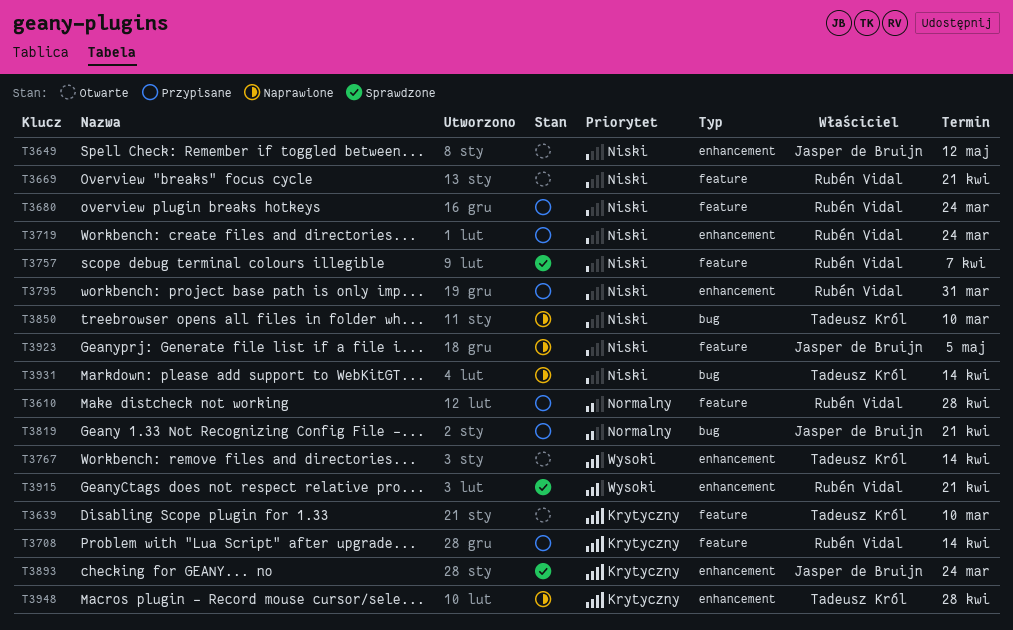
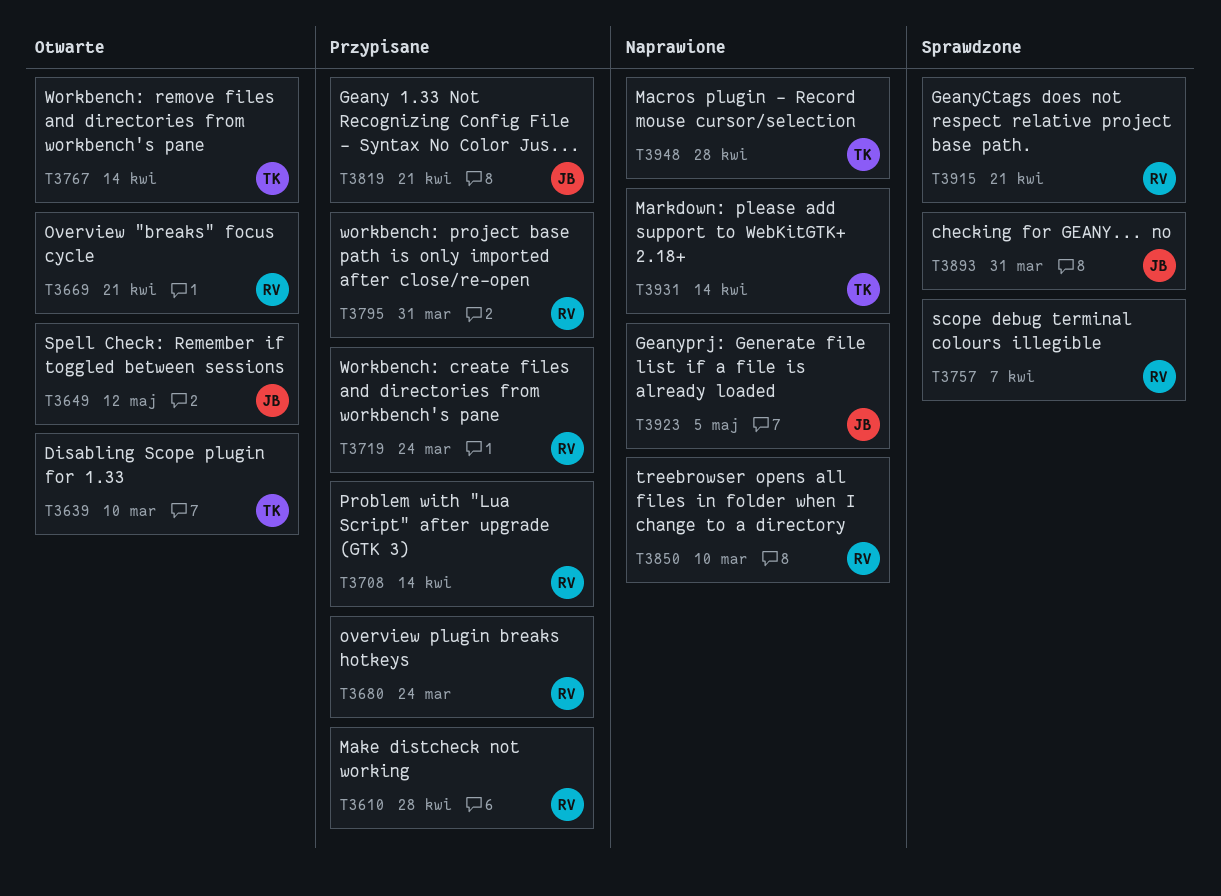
T3850, owner: Tadeusz Król -> Rubén Vidal
T3893, due: Mar 24 -> Mar 31

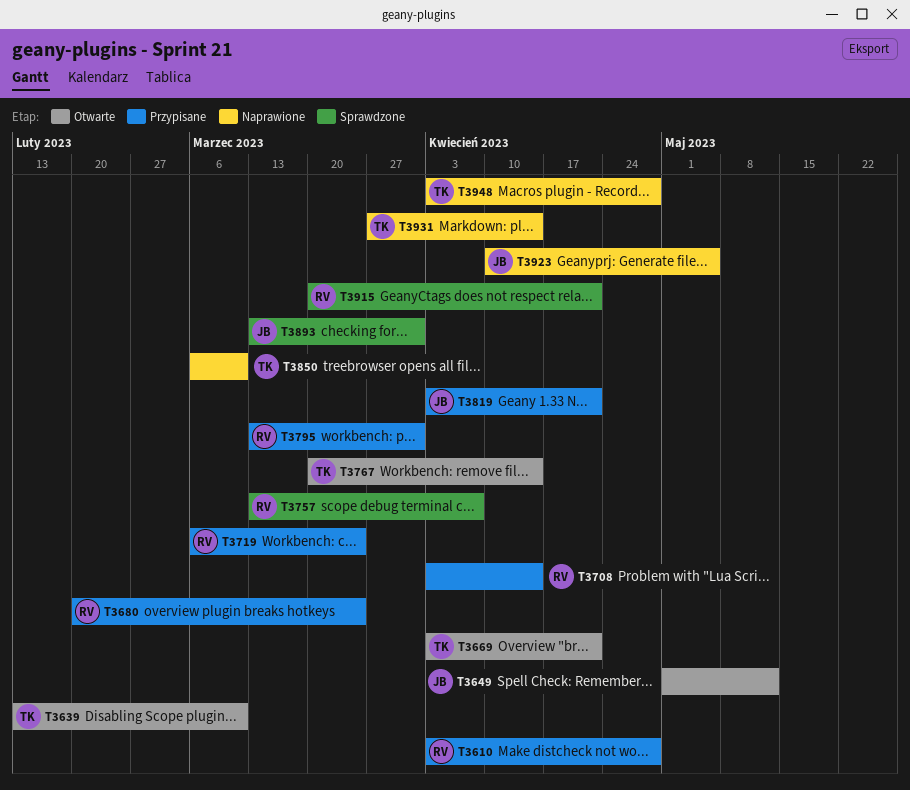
T3669, owner: RV -> TK
T3850, owner: RV -> TK

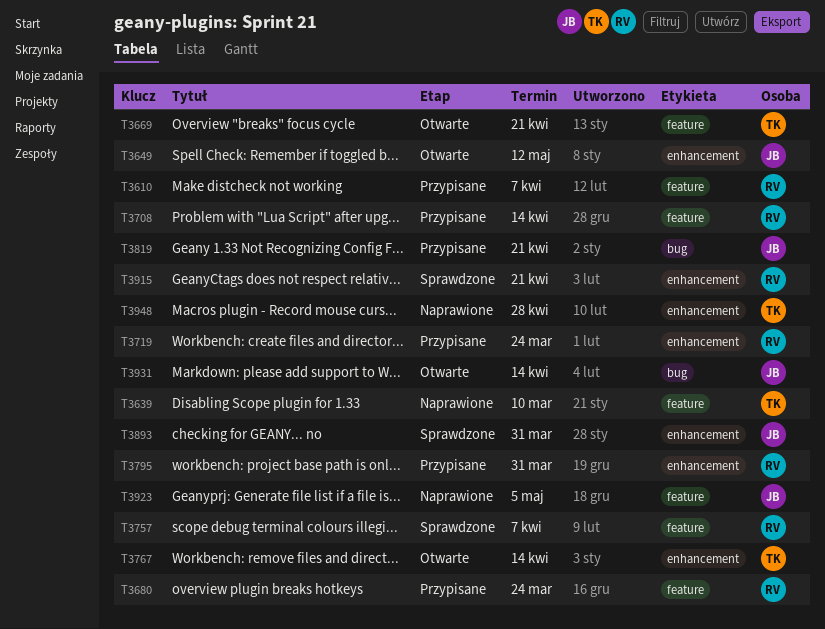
T3610, due: Apr 28 -> Apr 7
T3639, status: Otwarte -> Naprawione
T3850: present -> none
T3931, status: Naprawione -> Otwarte
T3931, owner: TK -> JB

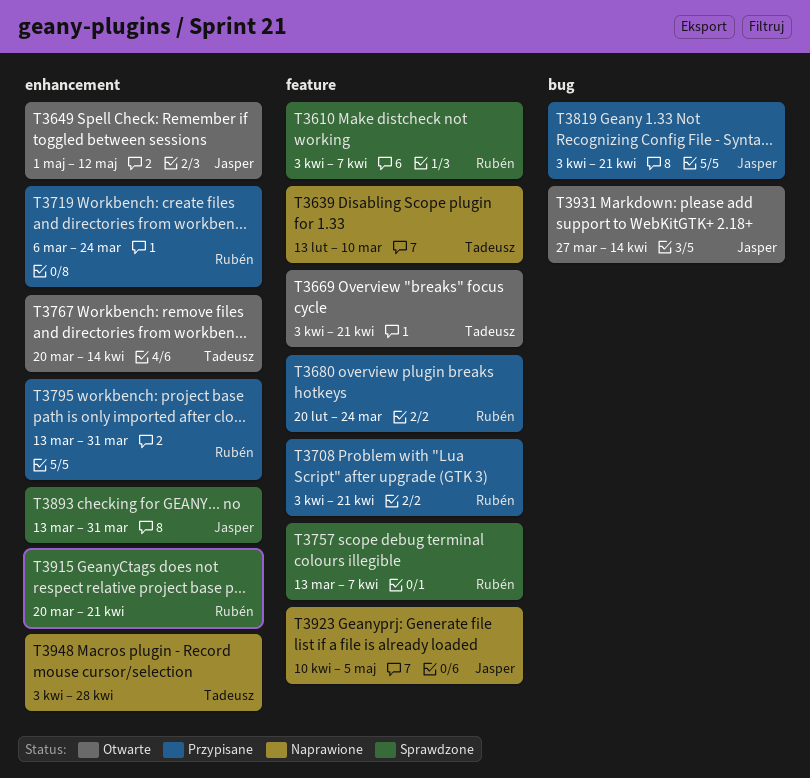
T3610, status: Przypisane -> Sprawdzone
T3708, due: Apr 14 -> Apr 21

